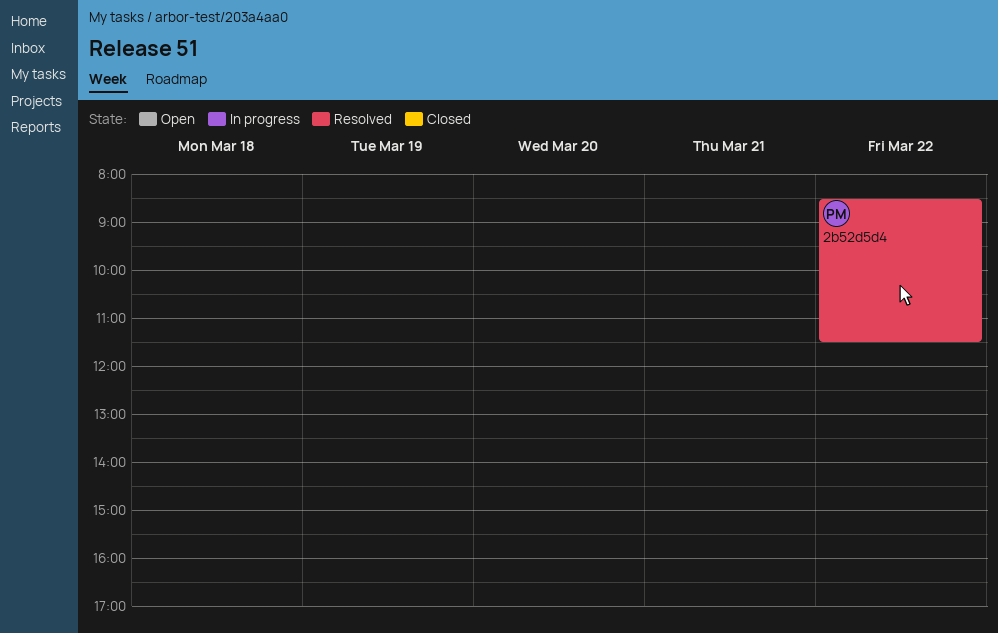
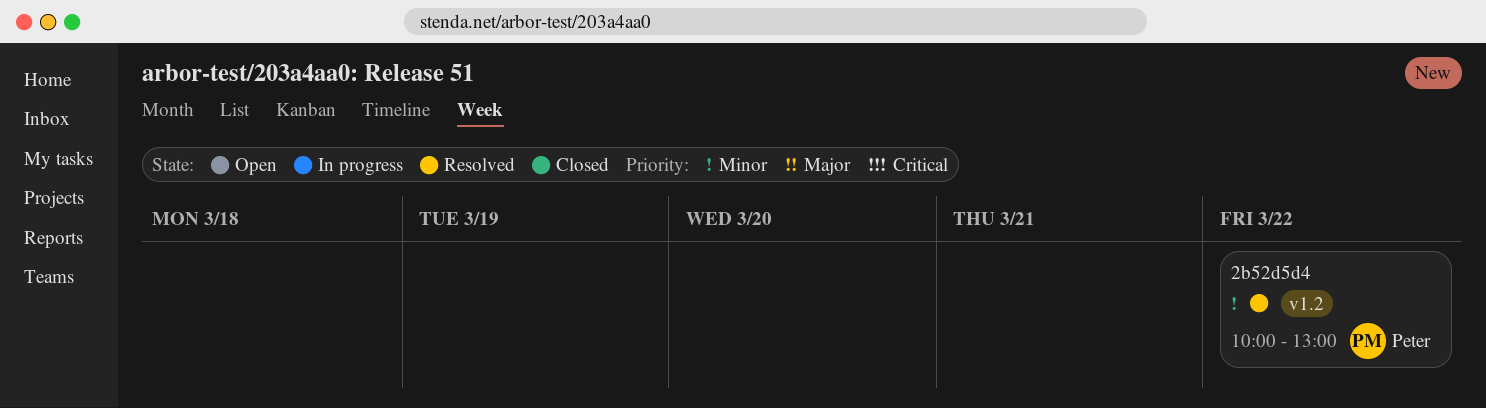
2b52d5d4, begins: 08:30 -> 10:00
2b52d5d4, ends: 11:30 -> 13:00

